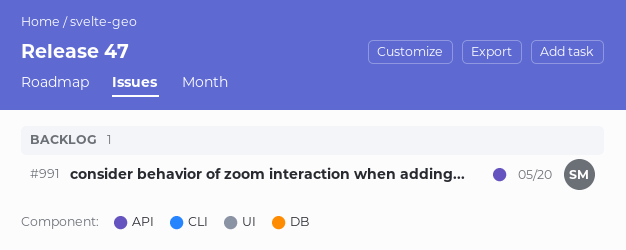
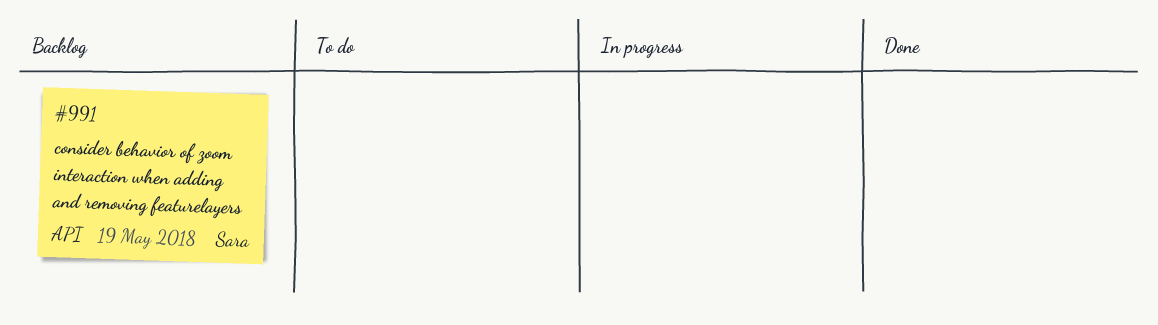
#991, due: May 20 -> May 19

